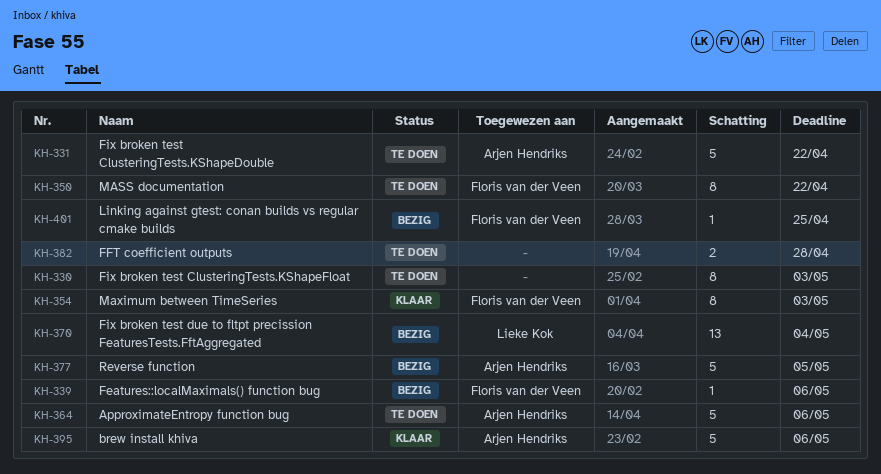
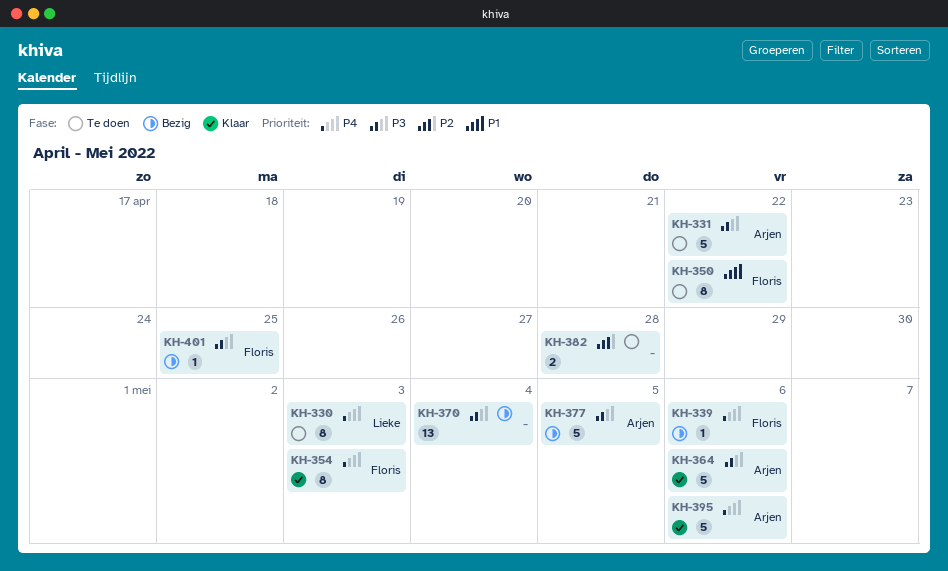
KH-330, owner: none -> Lieke Kok
KH-364, status: Te doen -> Klaar
KH-370, owner: Lieke Kok -> none

